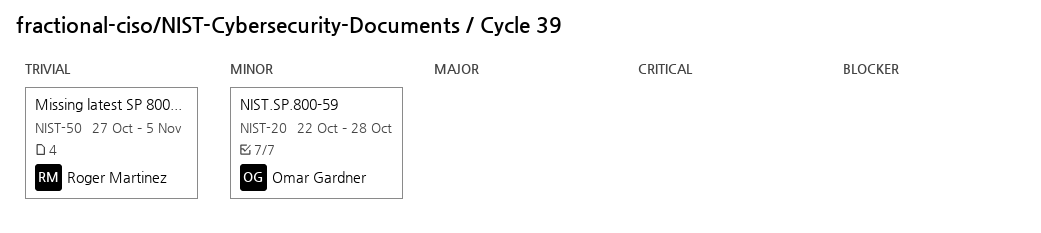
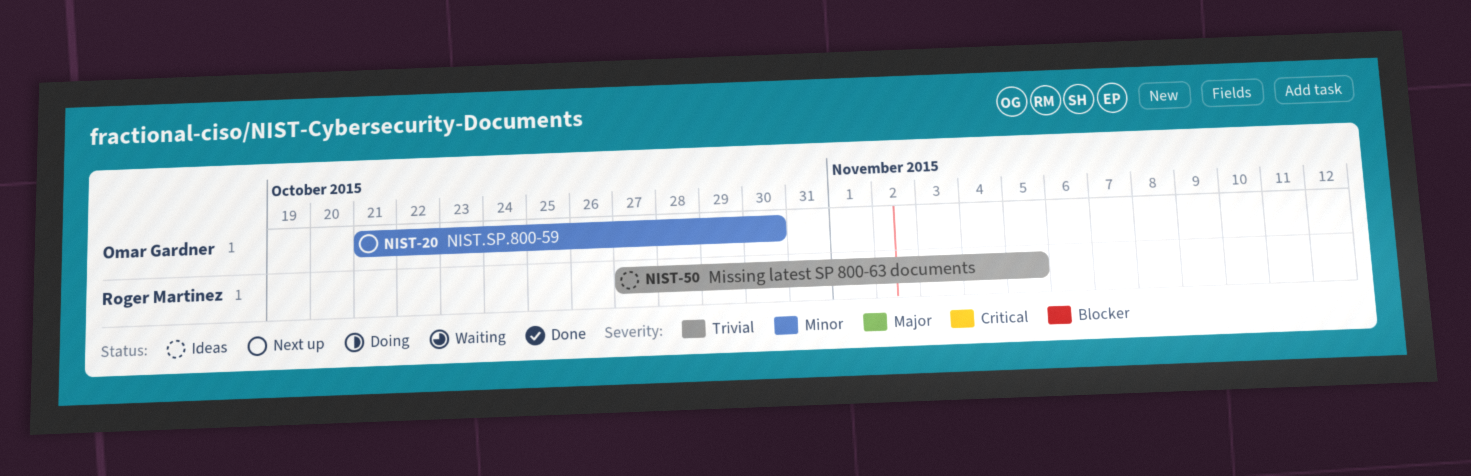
NIST-20, start: Oct 22 -> Oct 21
NIST-20, due: Oct 28 -> Oct 30

